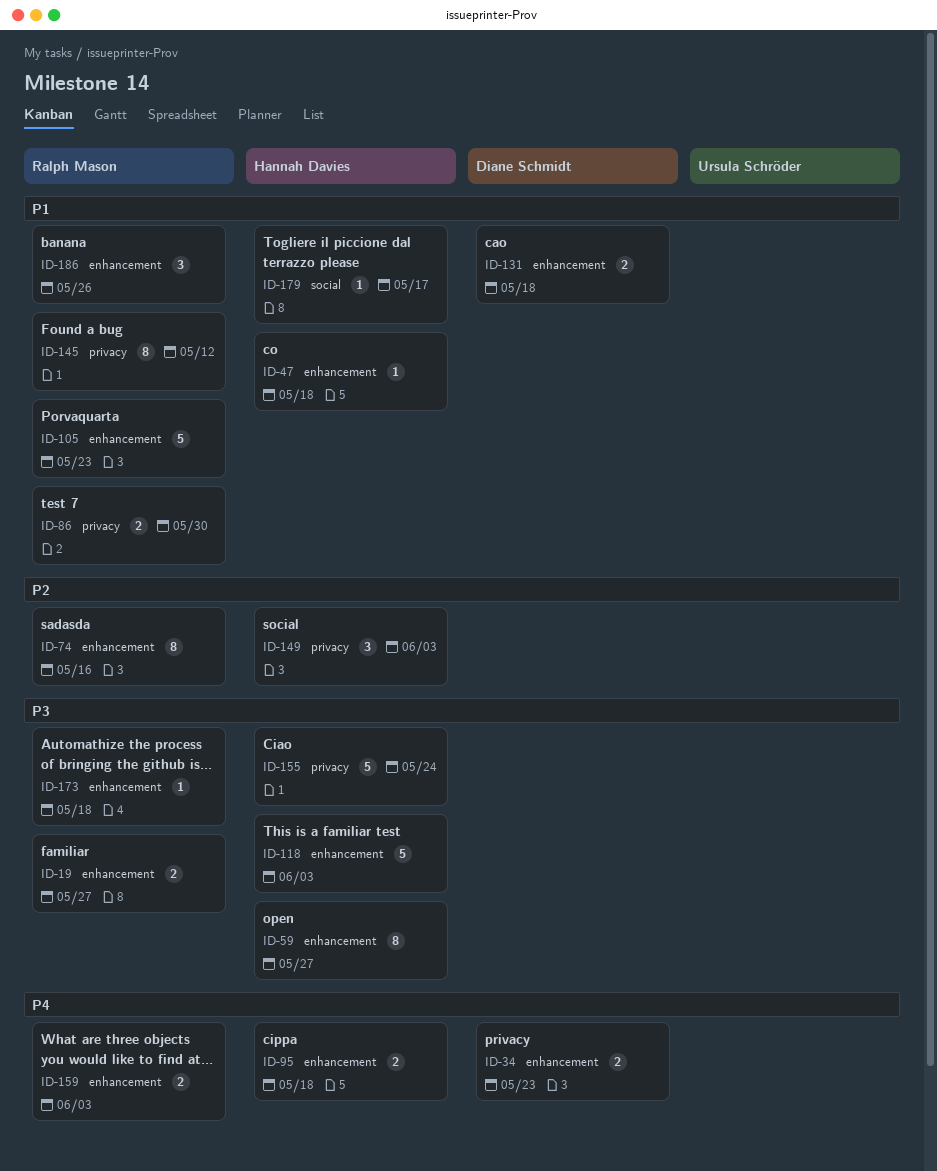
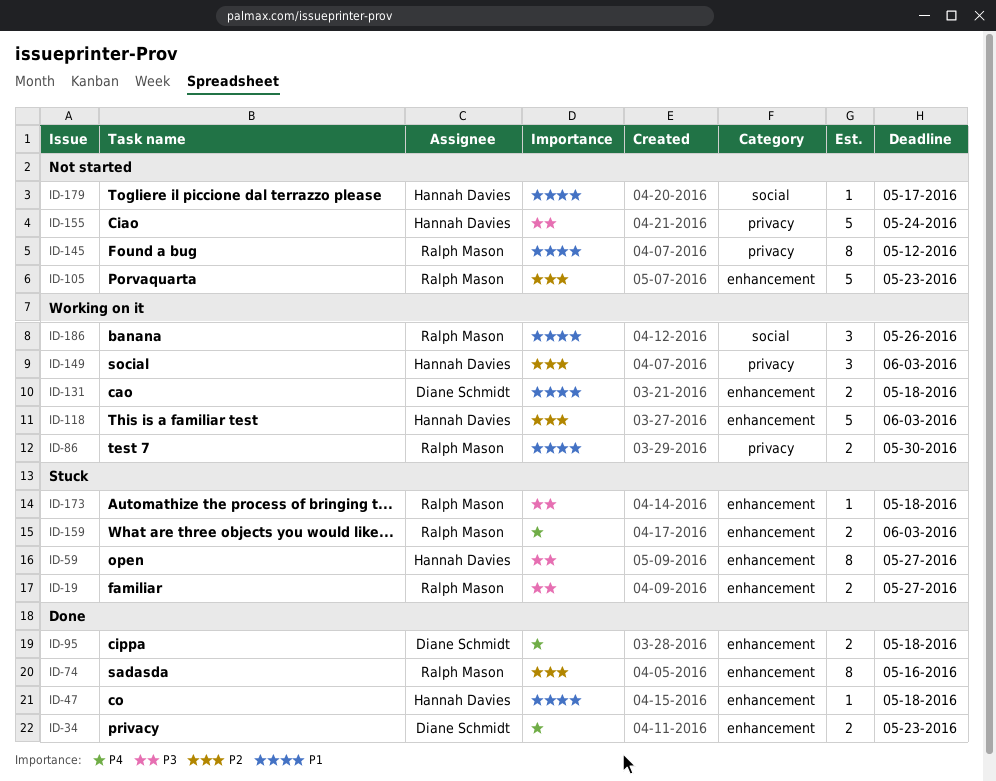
ID-95, owner: Hannah Davies -> Diane Schmidt
ID-105, priority: P1 -> P2
ID-118, priority: P3 -> P2
ID-186, label: enhancement -> social

